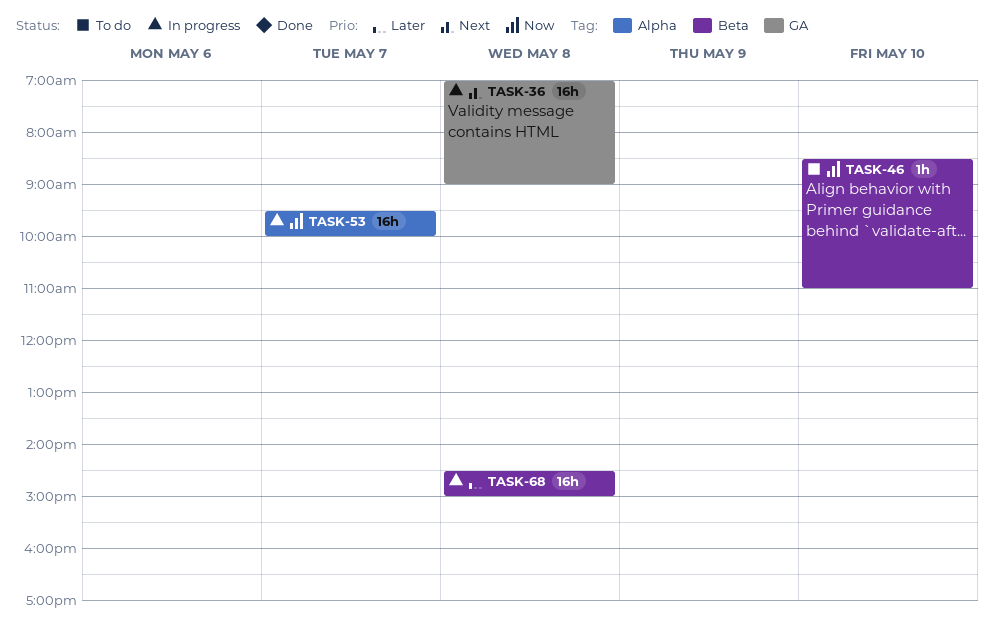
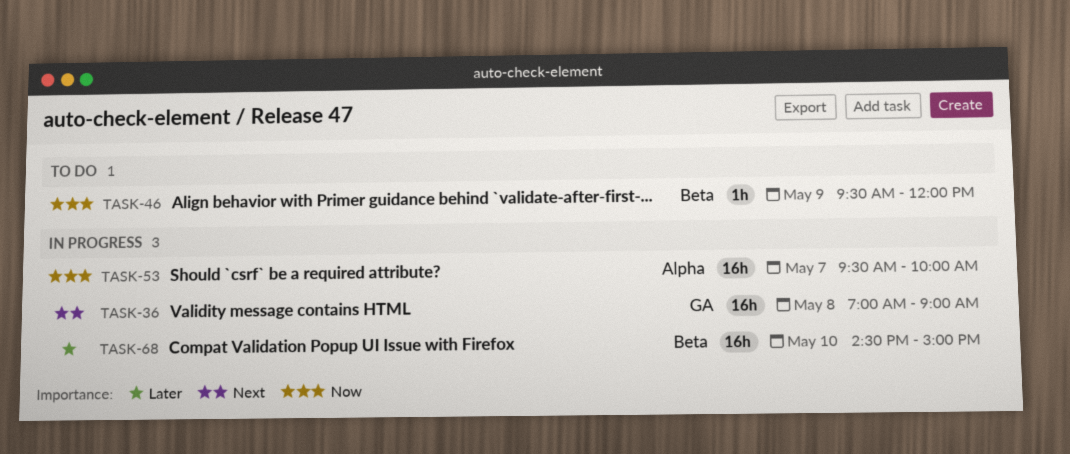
TASK-46, day: May 10 -> May 9
TASK-46, begins: 08:30 -> 09:30
TASK-46, ends: 11:00 -> 12:00
TASK-68, day: May 8 -> May 10

